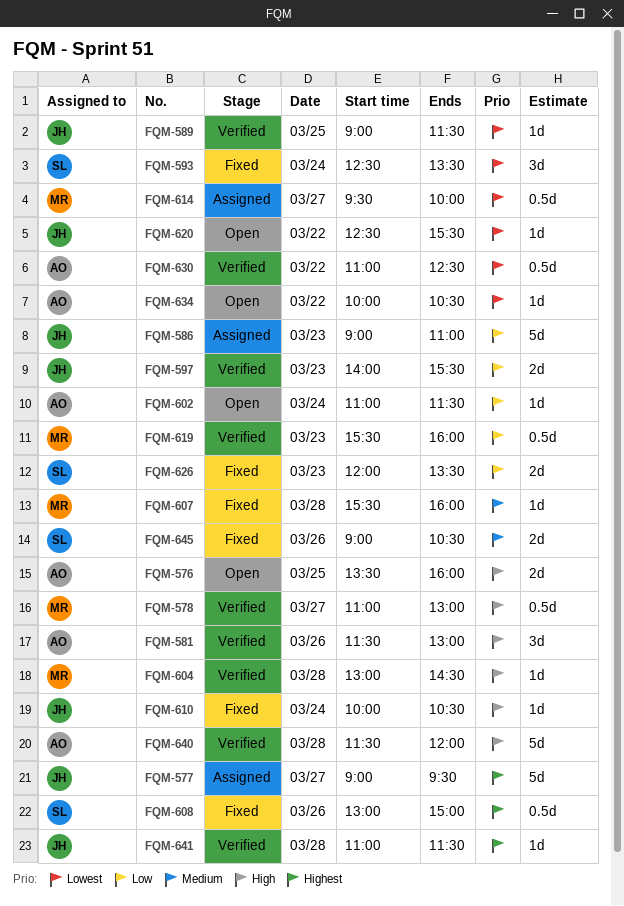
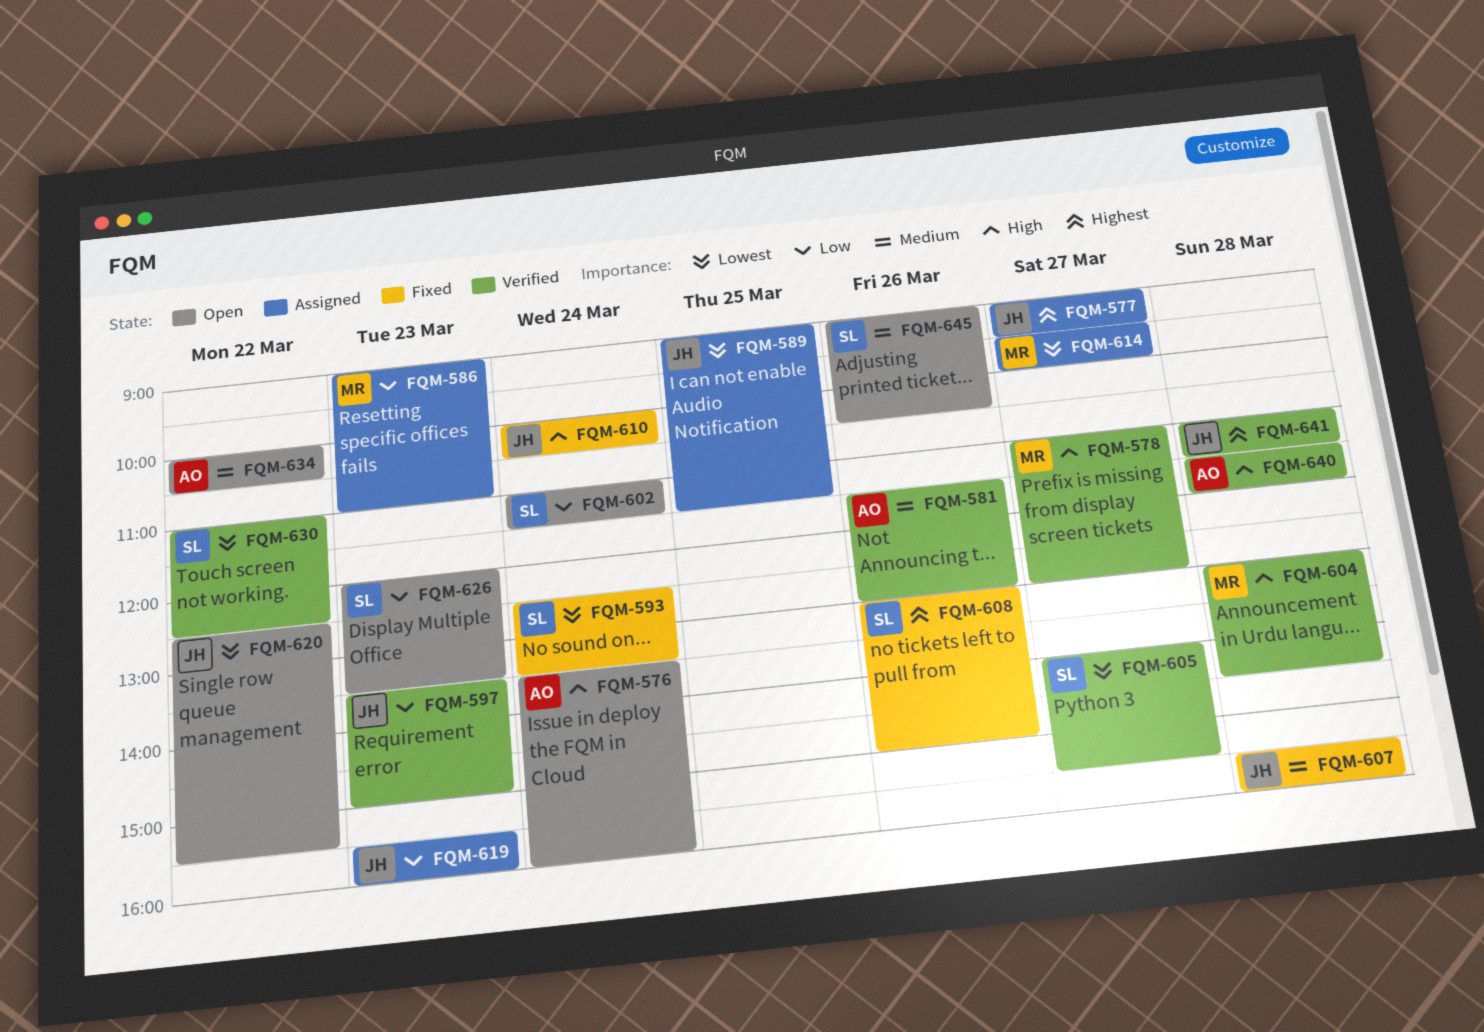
FQM-576, day: Mar 25 -> Mar 24
FQM-581, priority: High -> Medium
FQM-586, owner: JH -> MR
FQM-589, status: Verified -> Assigned
FQM-597, begins: 14:00 -> 13:30
FQM-597, ends: 15:30 -> 15:00
FQM-602, owner: AO -> SL
FQM-605: none -> present
FQM-607, owner: MR -> JH
FQM-619, status: Verified -> Assigned
FQM-619, owner: MR -> JH
FQM-626, status: Fixed -> Open
FQM-630, owner: AO -> SL
FQM-634, priority: Lowest -> Medium
FQM-645, status: Fixed -> Open

